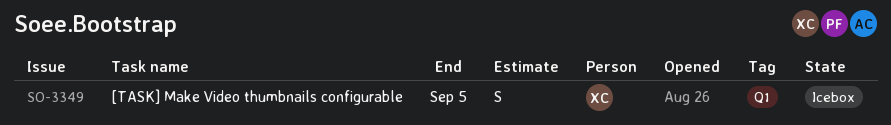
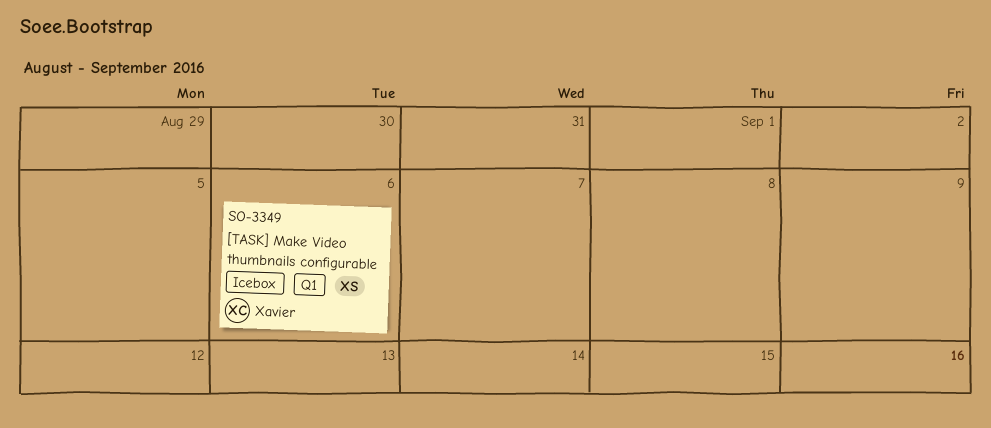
SO-3349, estimate: S -> XS
SO-3349, due: Sep 5 -> Sep 6

